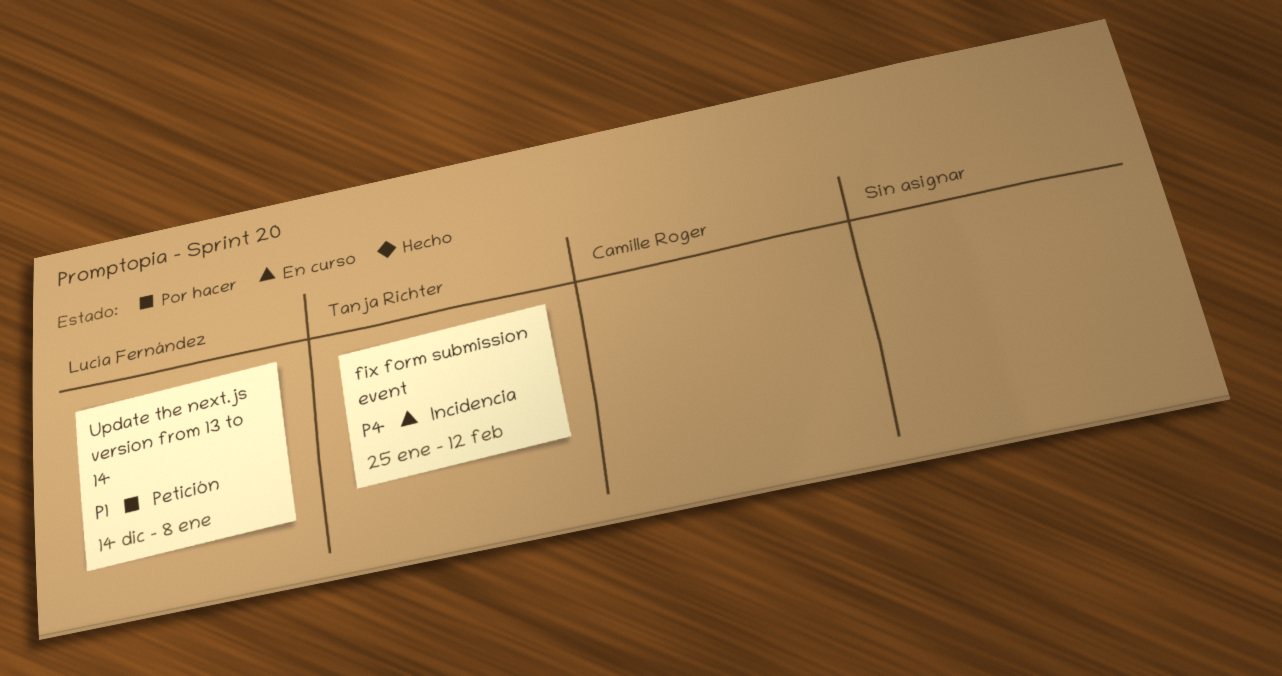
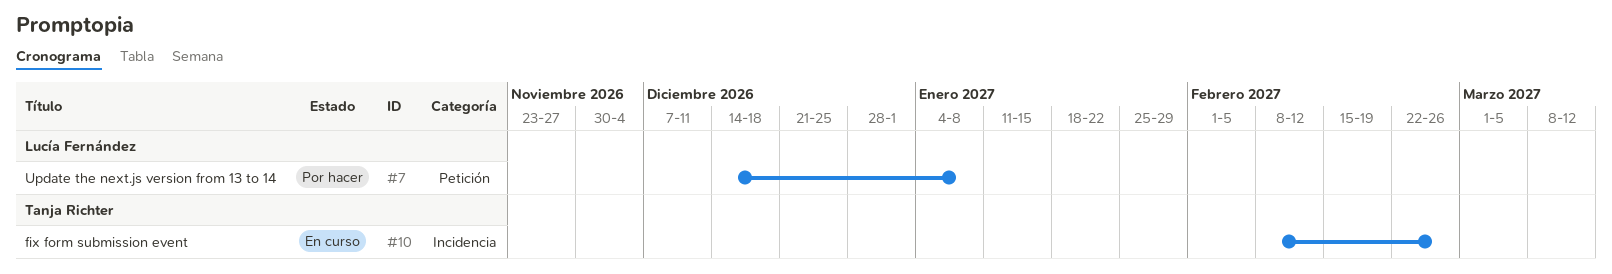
fix form submission event, start: Jan 25 -> Feb 8
fix form submission event, due: Feb 12 -> Feb 26

